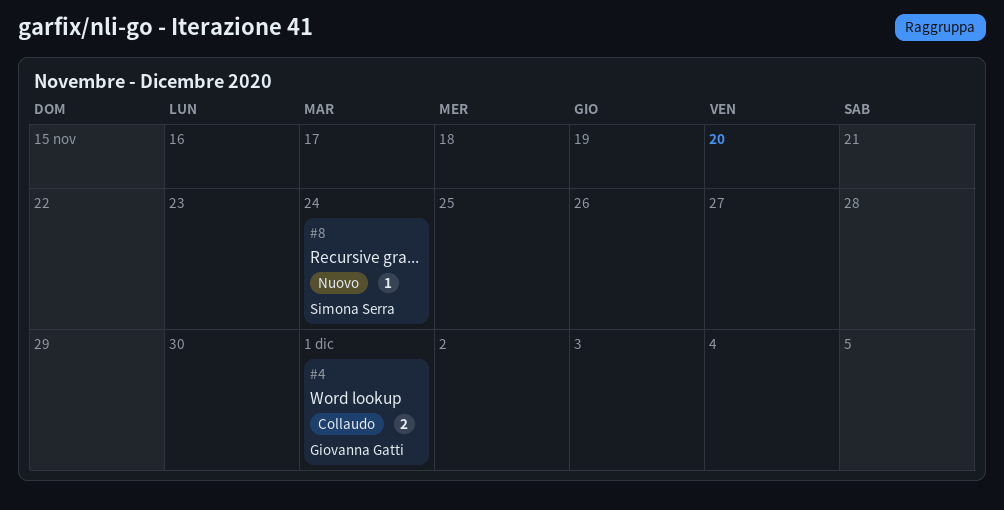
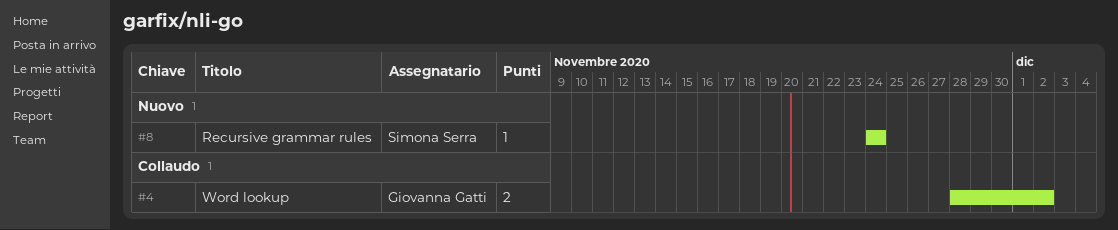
#4, due: Dec 1 -> Dec 2

